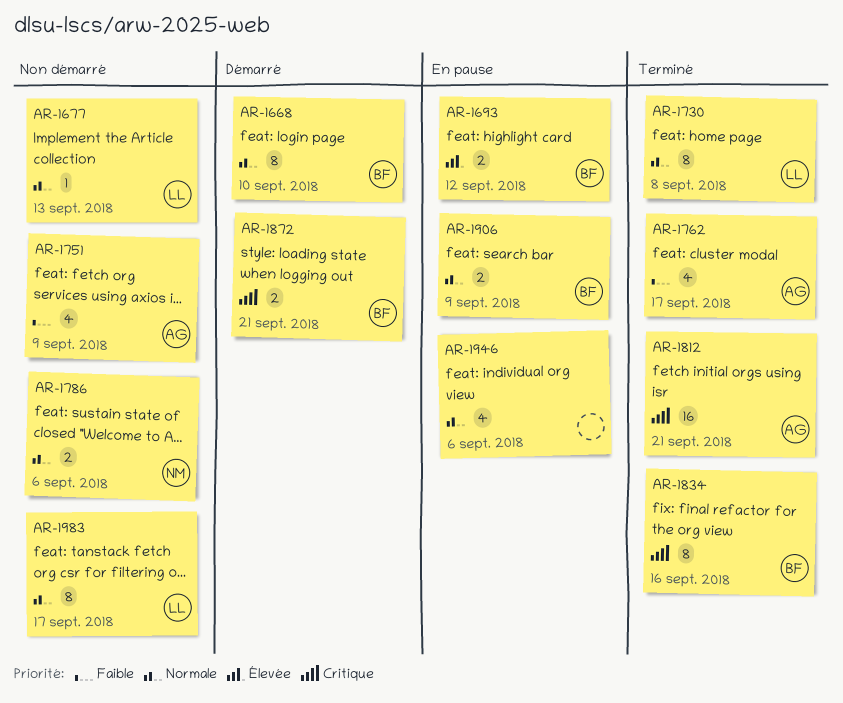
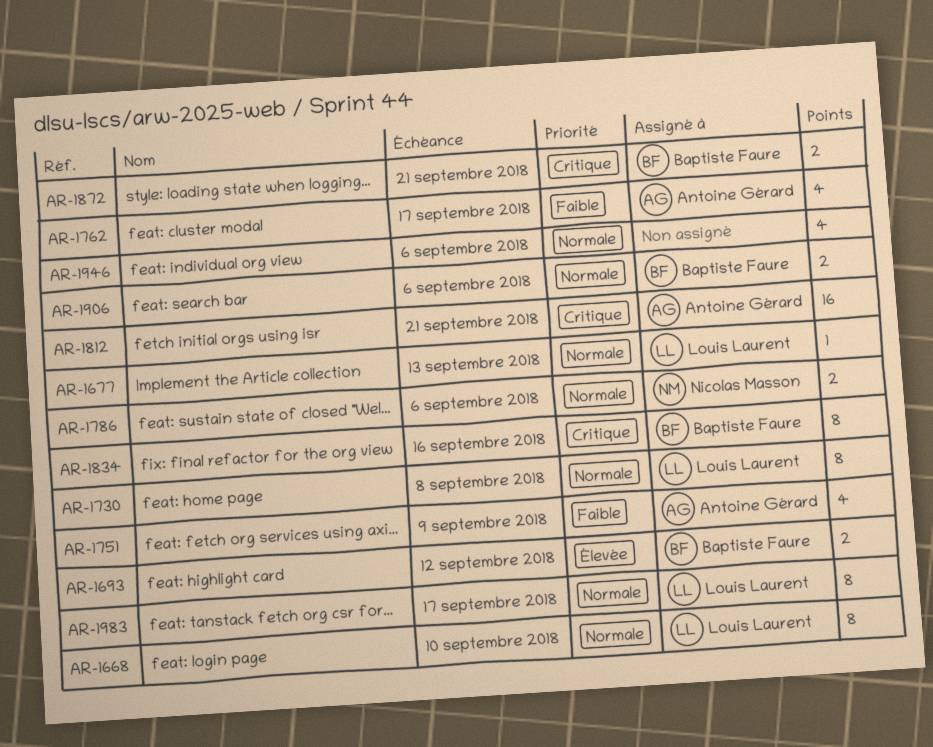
AR-1668, owner: Baptiste Faure -> Louis Laurent
AR-1906, due: Sep 9 -> Sep 6

